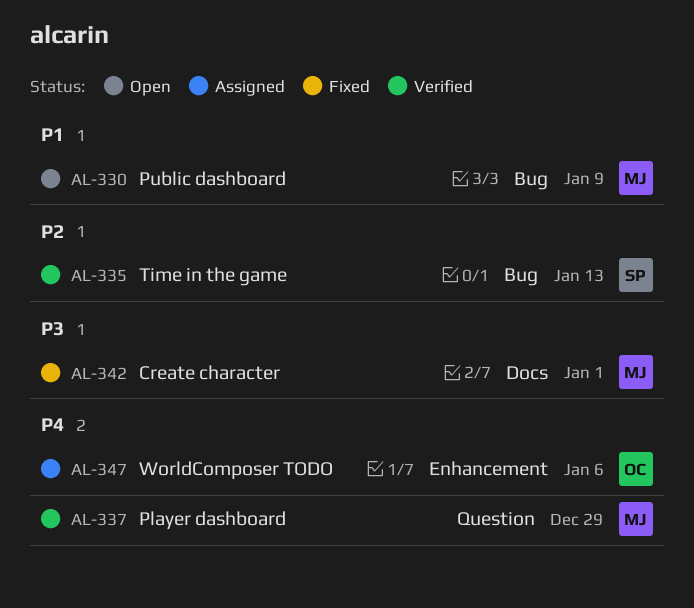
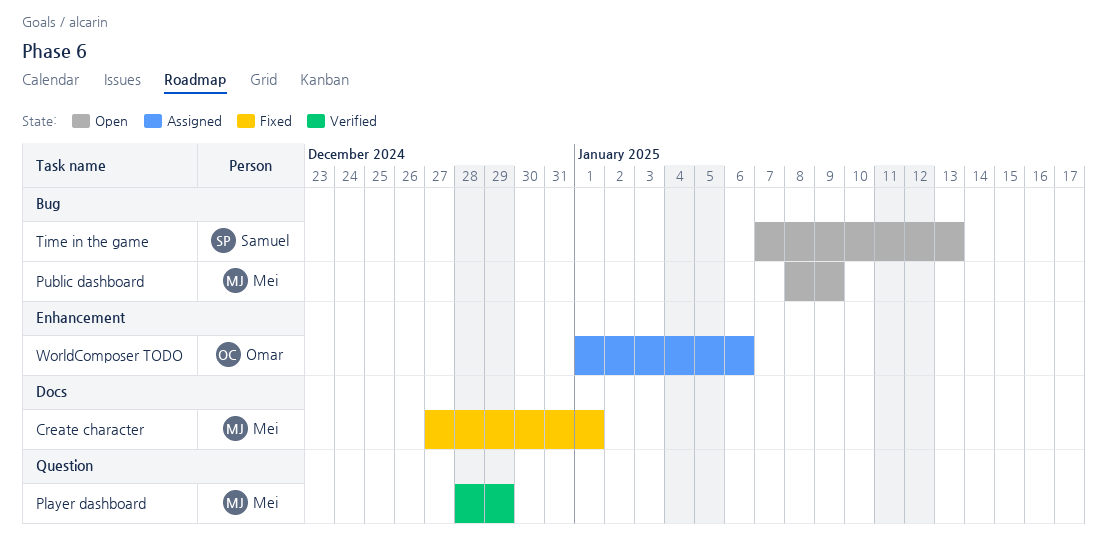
Time in the game, status: Verified -> Open

